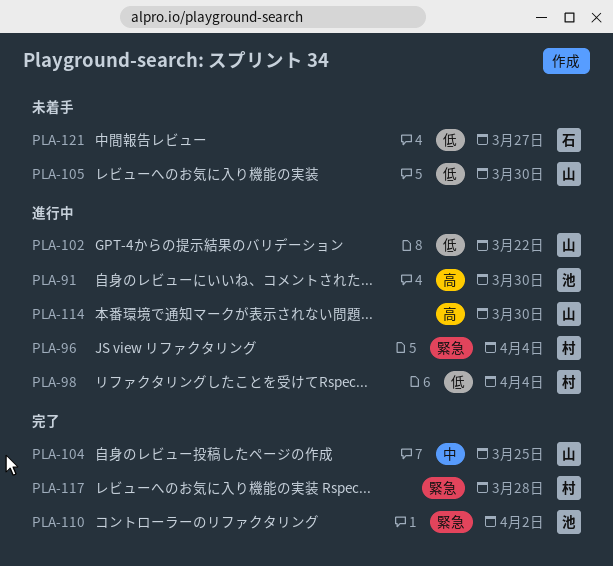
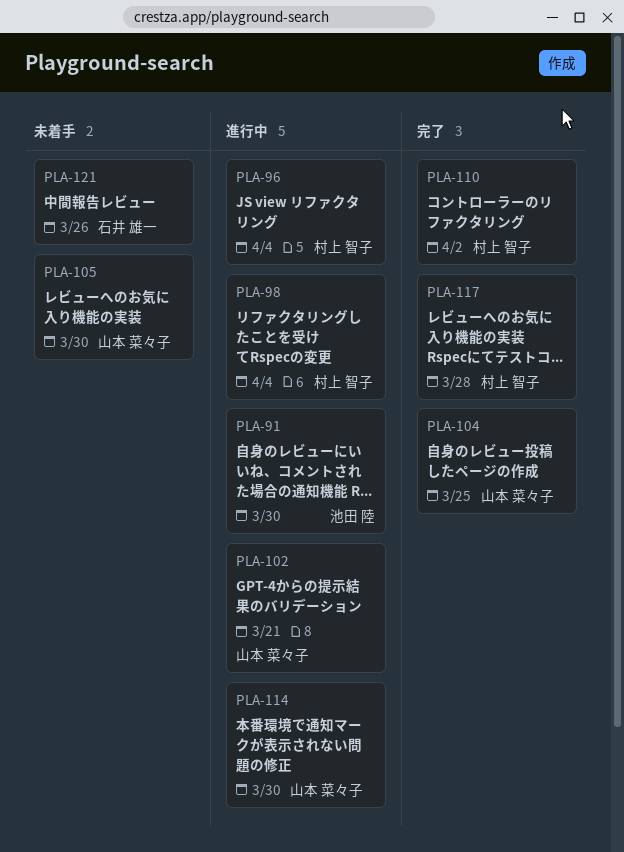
PLA-102, due: Mar 22 -> Mar 21
PLA-110, owner: 池田 陸 -> 村上 智子
PLA-121, due: Mar 27 -> Mar 26

